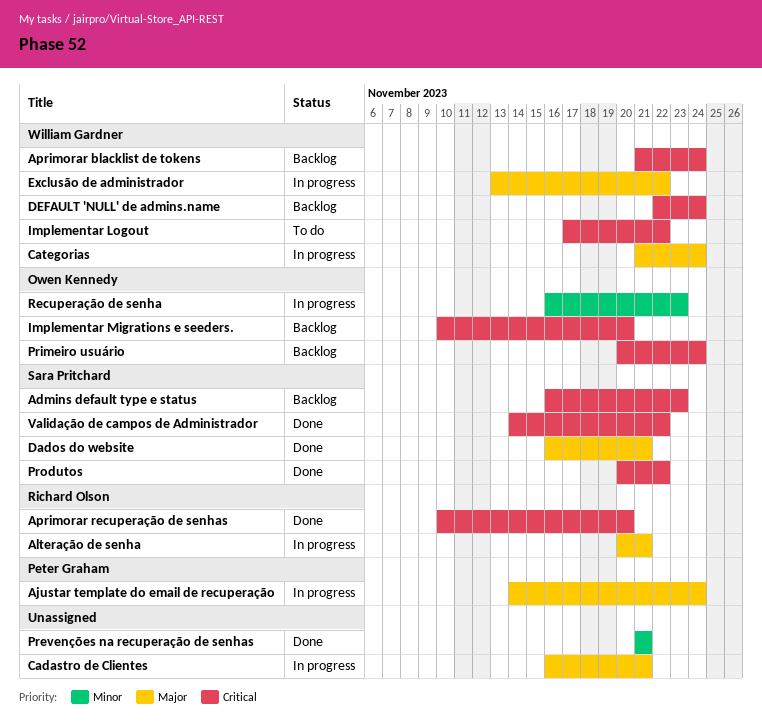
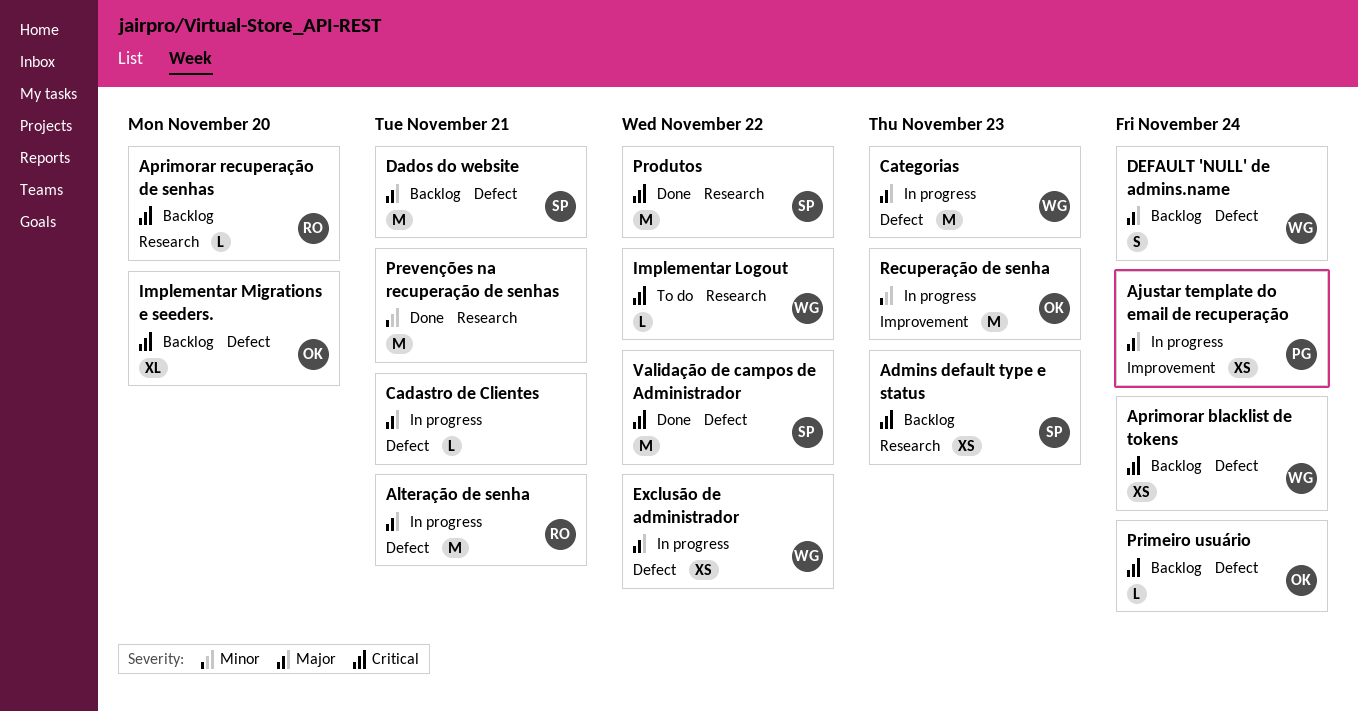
Aprimorar recuperação de senhas, status: Done -> Backlog
Categorias, due: Nov 24 -> Nov 23
Dados do website, status: Done -> Backlog
DEFAULT 'NULL' de admins.name, priority: Critical -> Major

